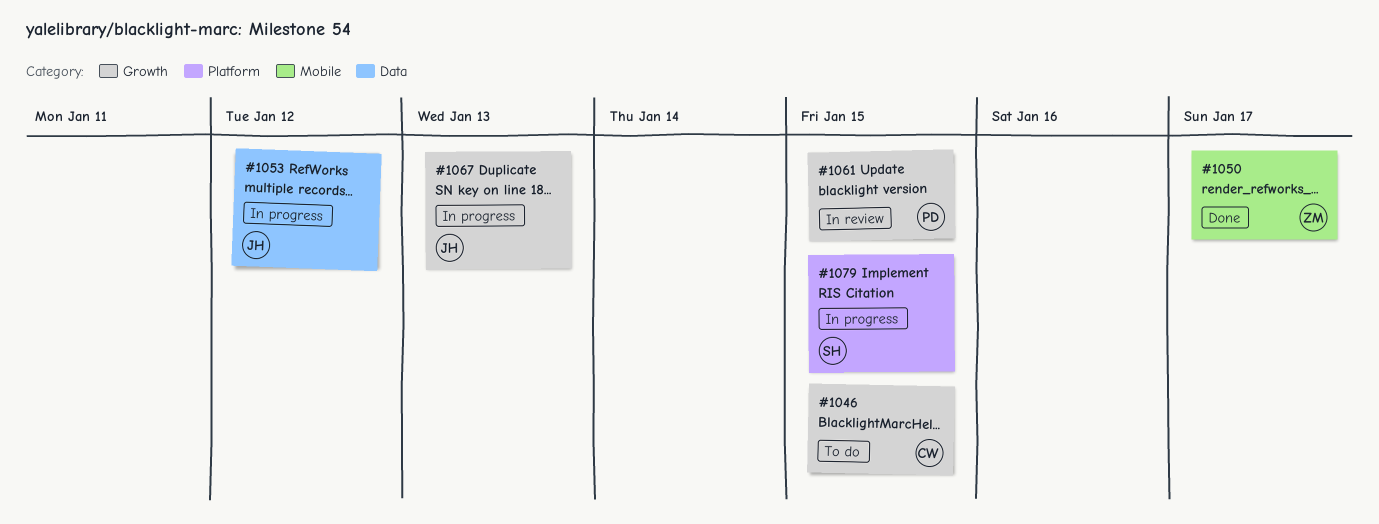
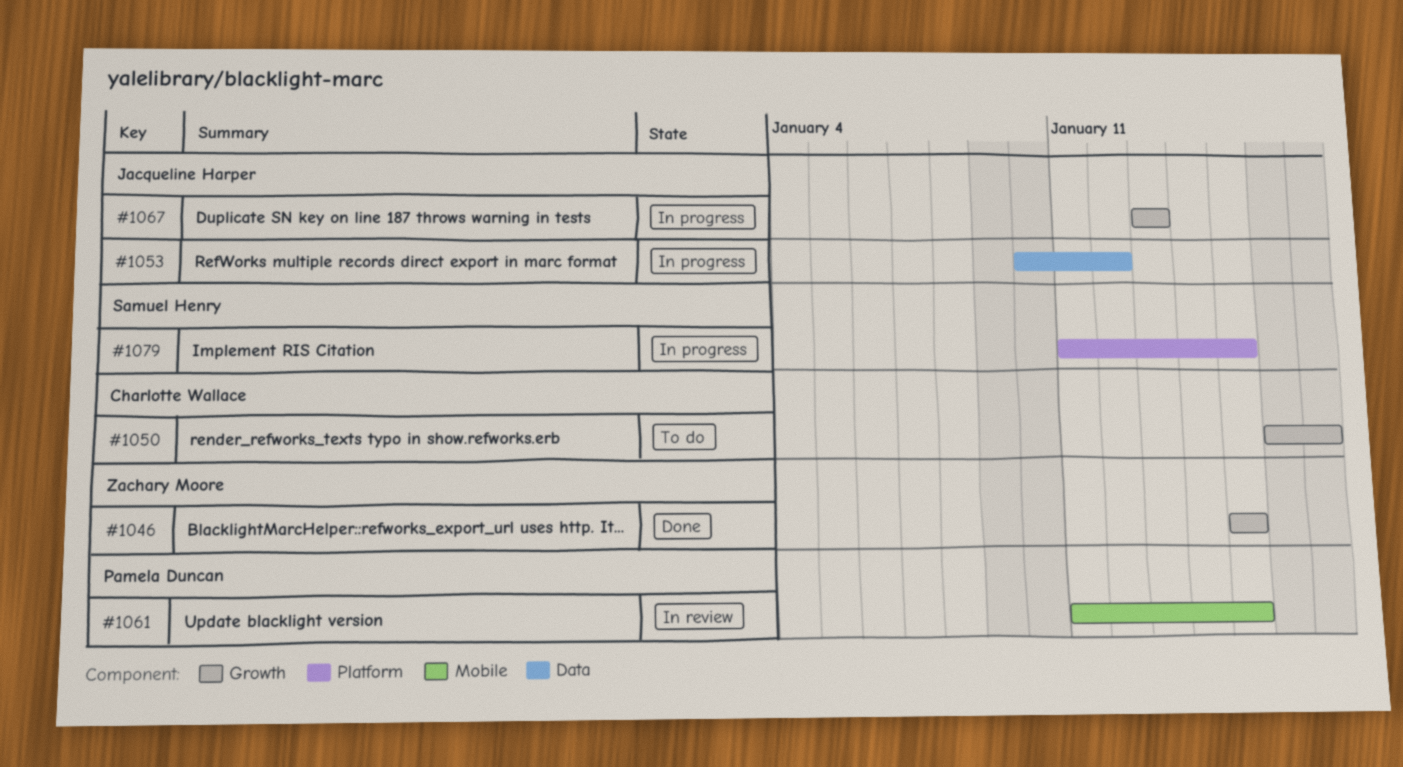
#1046, status: To do -> Done
#1046, owner: Charlotte Wallace -> Zachary Moore
#1050, status: Done -> To do
#1050, owner: Zachary Moore -> Charlotte Wallace
#1050, label: Mobile -> Growth
#1061, label: Growth -> Mobile

